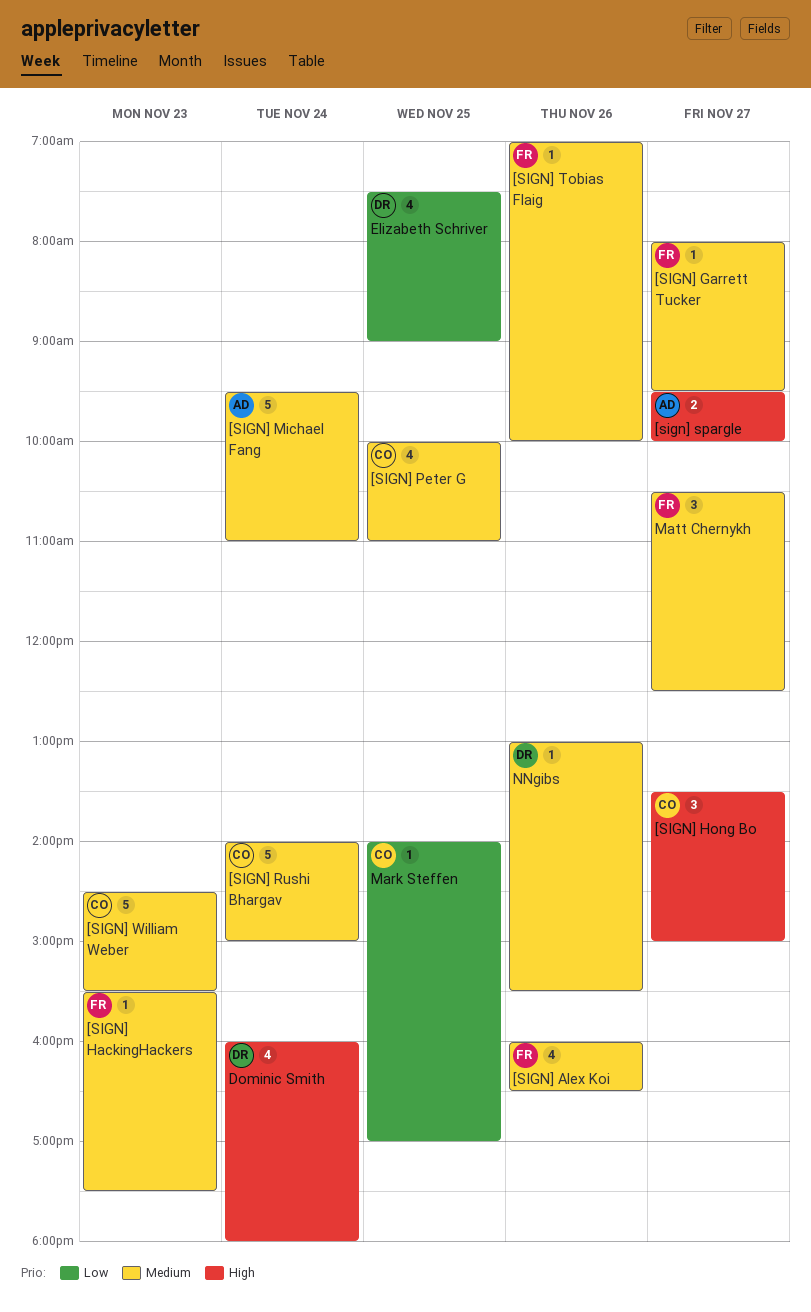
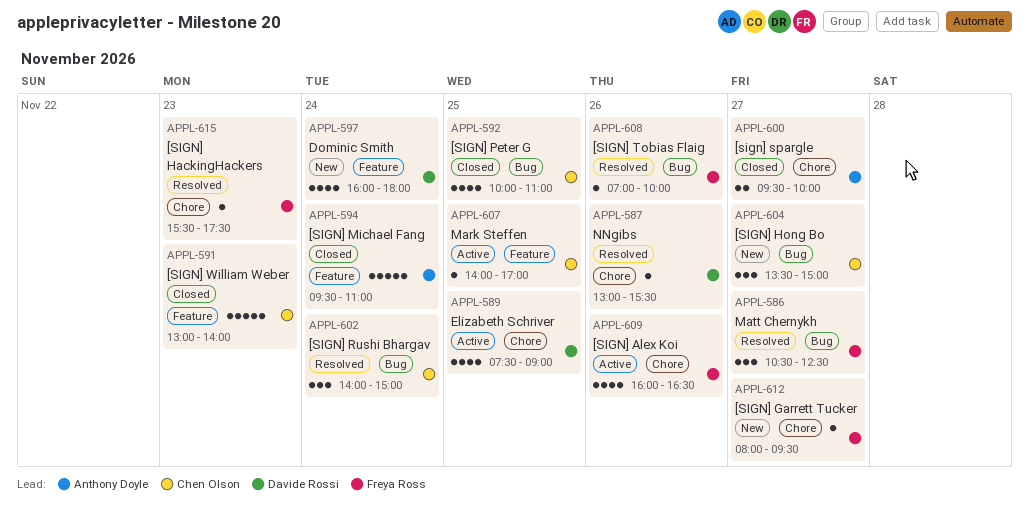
[SIGN] Rushi Bhargav, estimate: 5 -> 3
[SIGN] William Weber, begins: 14:30 -> 13:00
[SIGN] William Weber, ends: 15:30 -> 14:00

